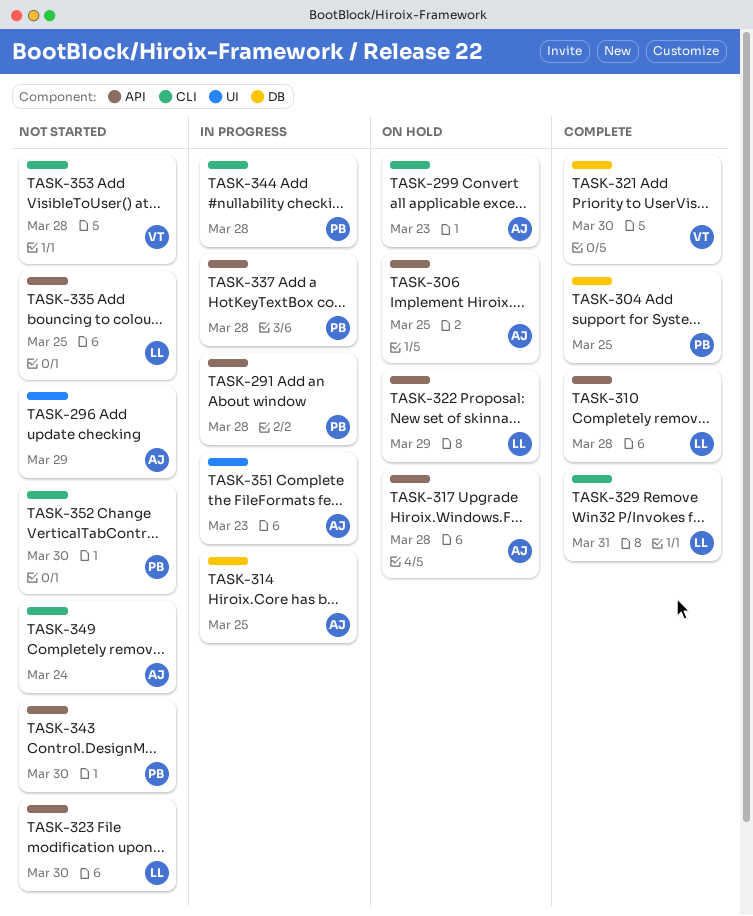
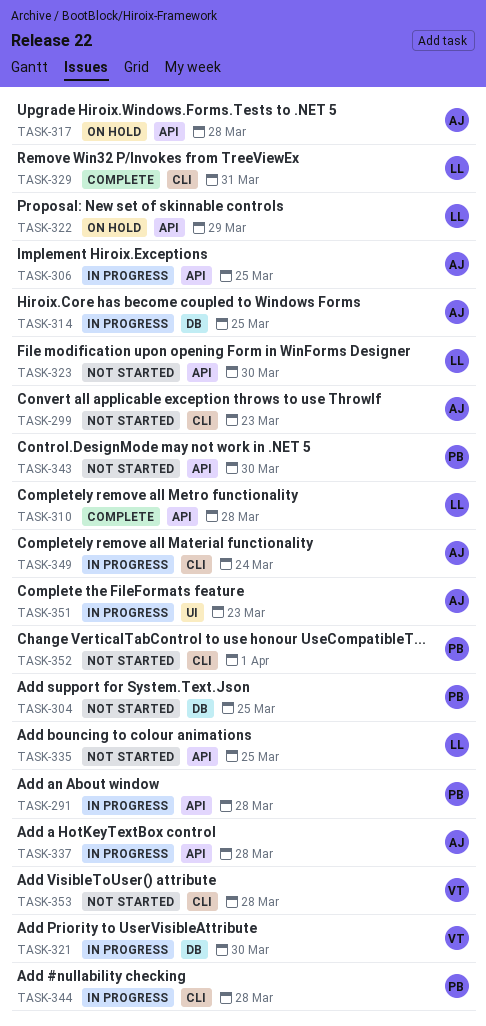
TASK-296: present -> none
TASK-299, status: On hold -> Not started
TASK-304, status: Complete -> Not started
TASK-306, status: On hold -> In progress
TASK-321, status: Complete -> In progress
TASK-337, owner: PB -> AJ
TASK-349, status: Not started -> In progress
TASK-352, due: Mar 30 -> Apr 1

